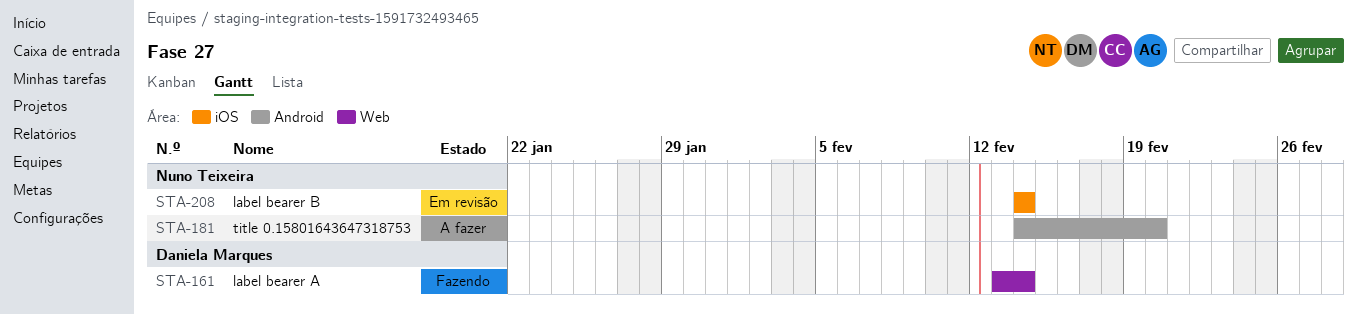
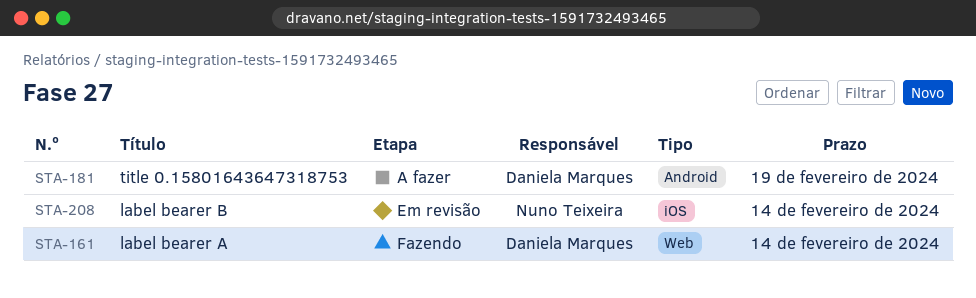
STA-181, owner: Nuno Teixeira -> Daniela Marques
STA-181, due: Feb 20 -> Feb 19

